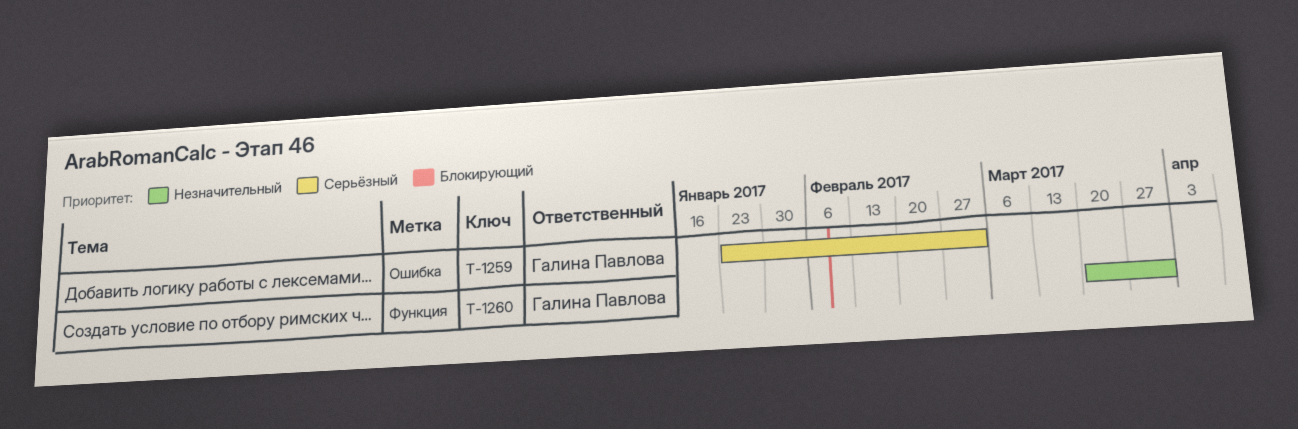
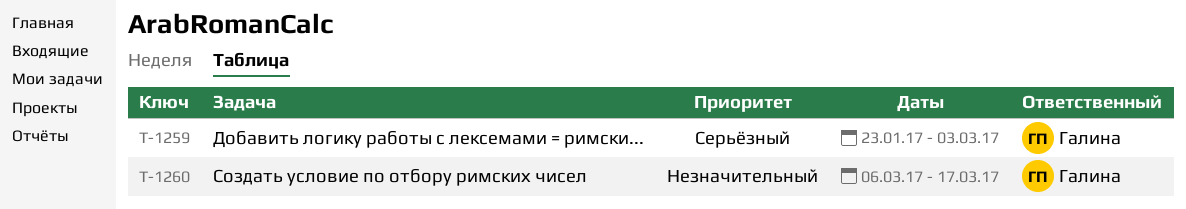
T-1260, start: Mar 20 -> Mar 6
T-1260, due: Mar 31 -> Mar 17

